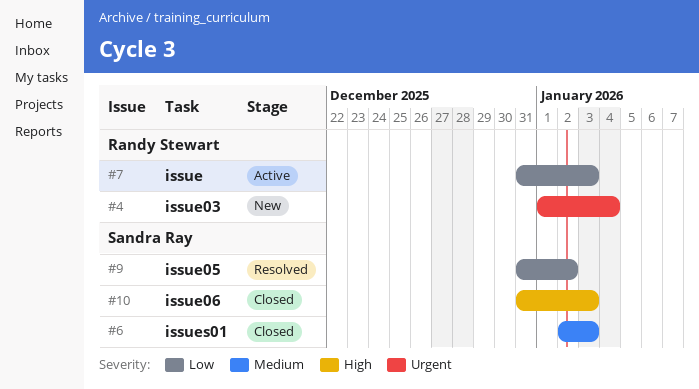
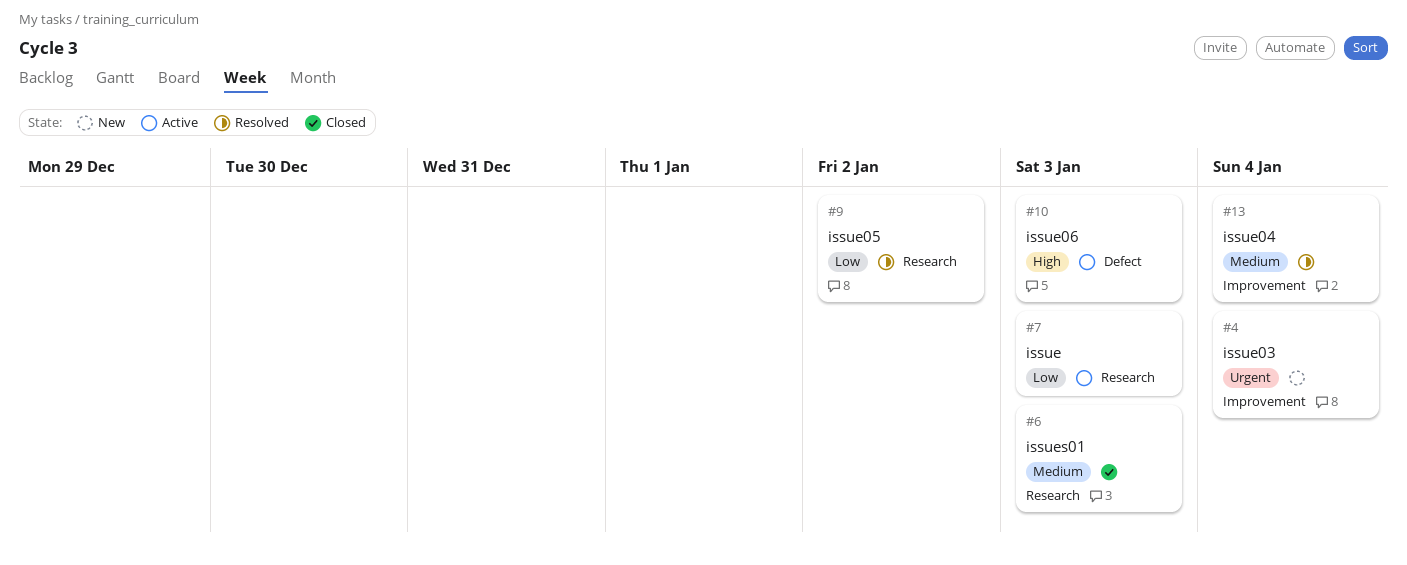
#10, status: Closed -> Active
#13: none -> present

